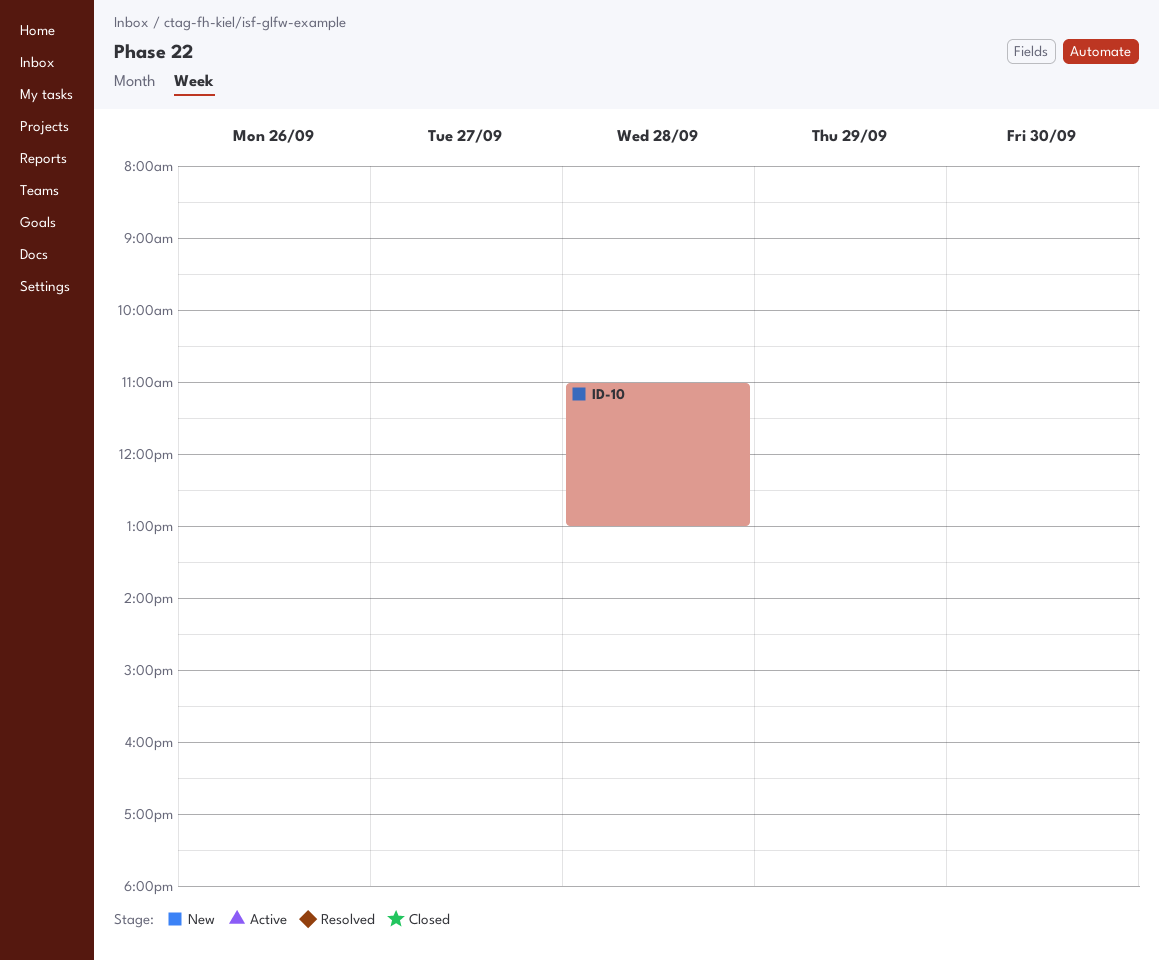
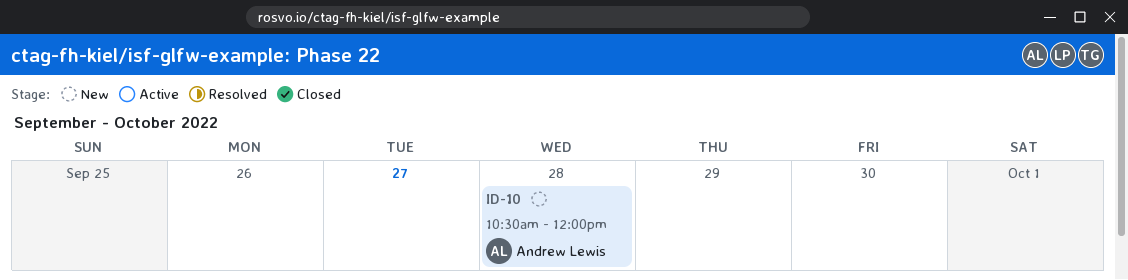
ID-10, begins: 11:00 -> 10:30
ID-10, ends: 13:00 -> 12:00

